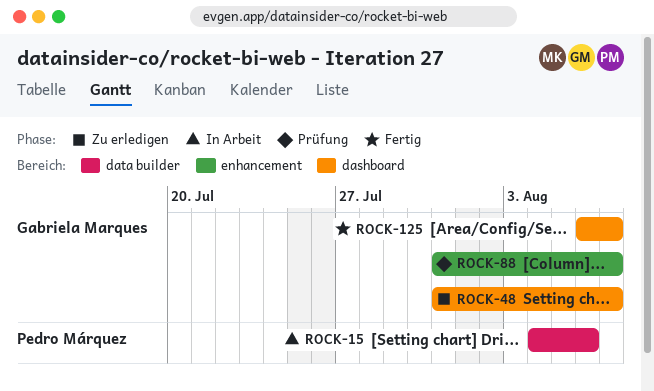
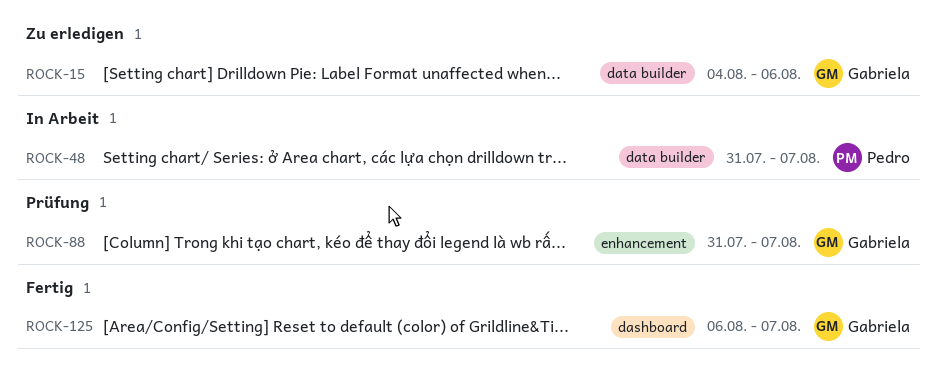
ROCK-15, status: In Arbeit -> Zu erledigen
ROCK-15, owner: Pedro Márquez -> Gabriela Marques
ROCK-48, status: Zu erledigen -> In Arbeit
ROCK-48, owner: Gabriela Marques -> Pedro Márquez
ROCK-48, label: dashboard -> data builder

